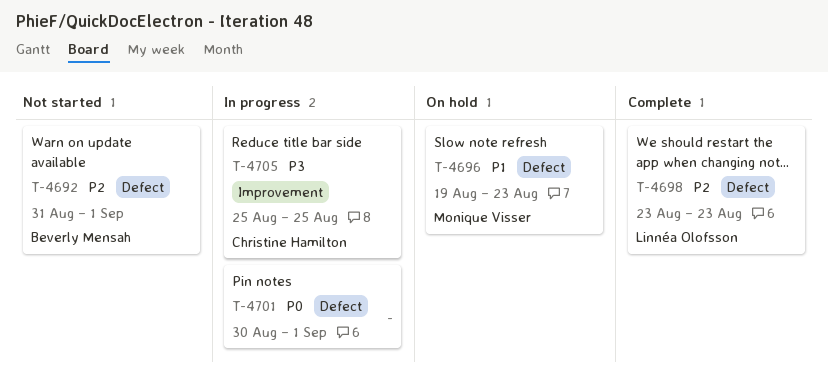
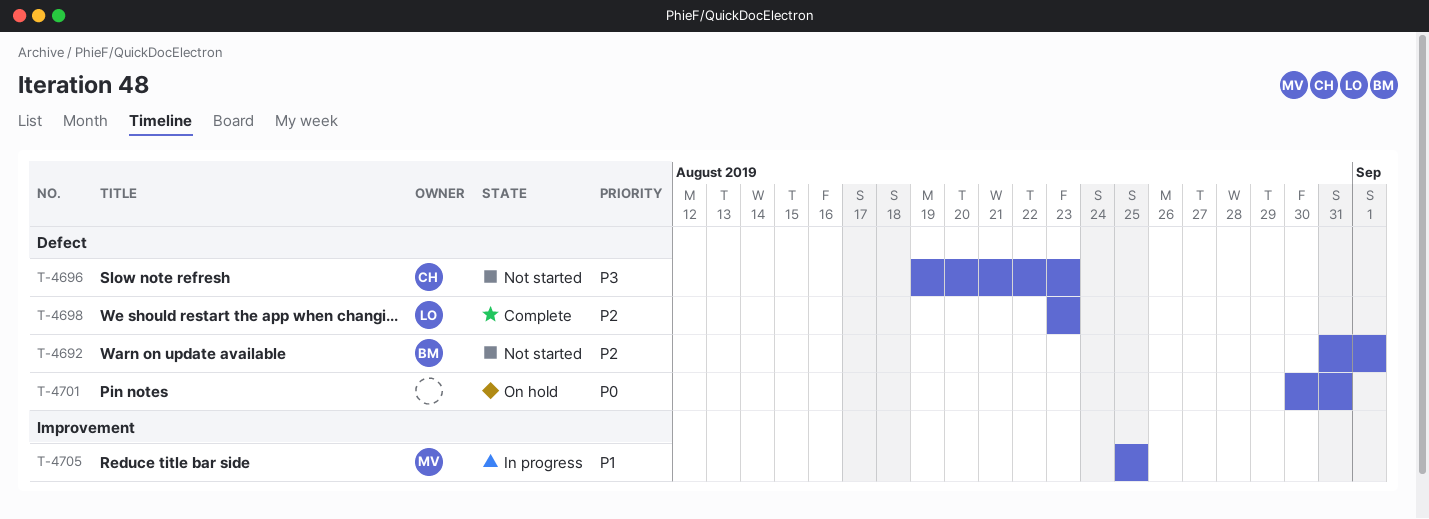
T-4696, status: On hold -> Not started
T-4696, owner: Monique Visser -> Christine Hamilton
T-4696, priority: P1 -> P3
T-4701, status: In progress -> On hold
T-4701, due: Sep 1 -> Aug 31
T-4705, owner: Christine Hamilton -> Monique Visser
T-4705, priority: P3 -> P1

